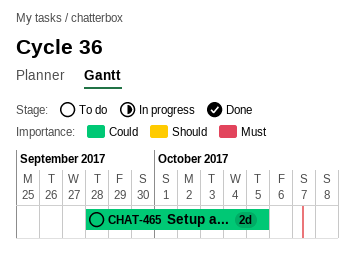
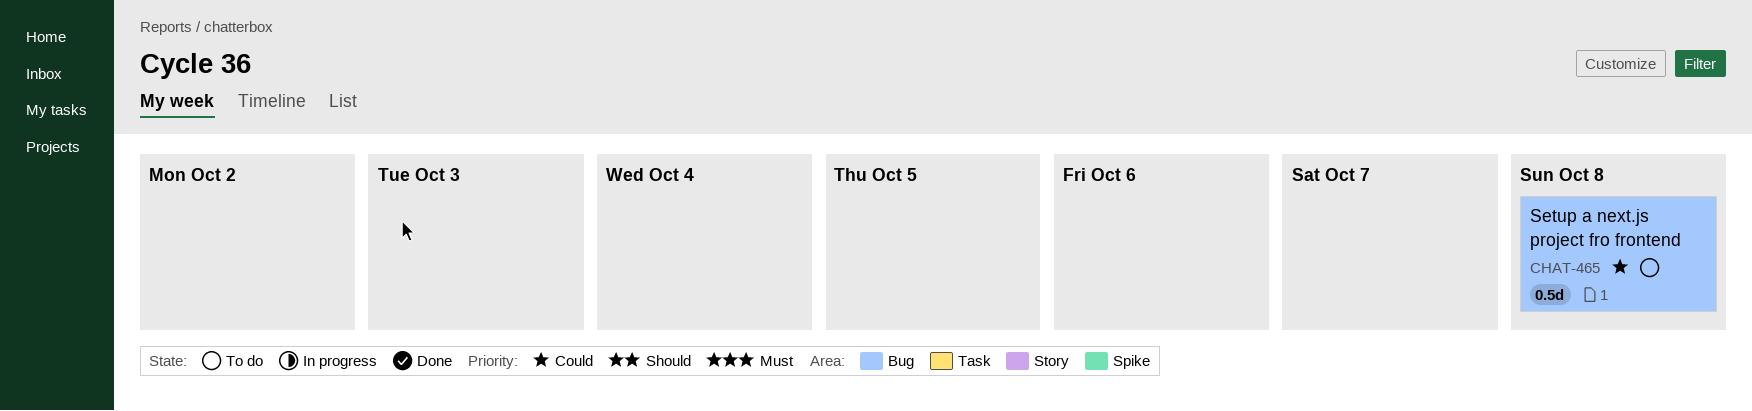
CHAT-465, estimate: 2d -> 0.5d
CHAT-465, due: Oct 5 -> Oct 8

